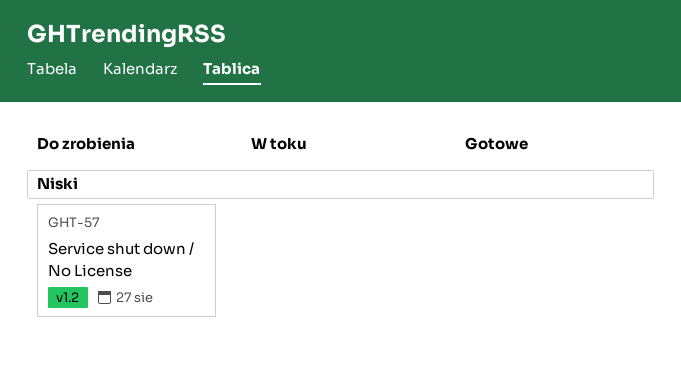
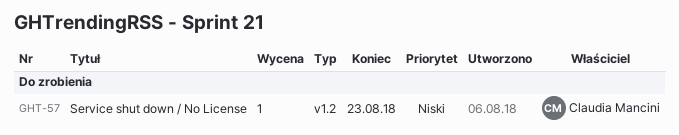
GHT-57, due: Aug 27 -> Aug 23

